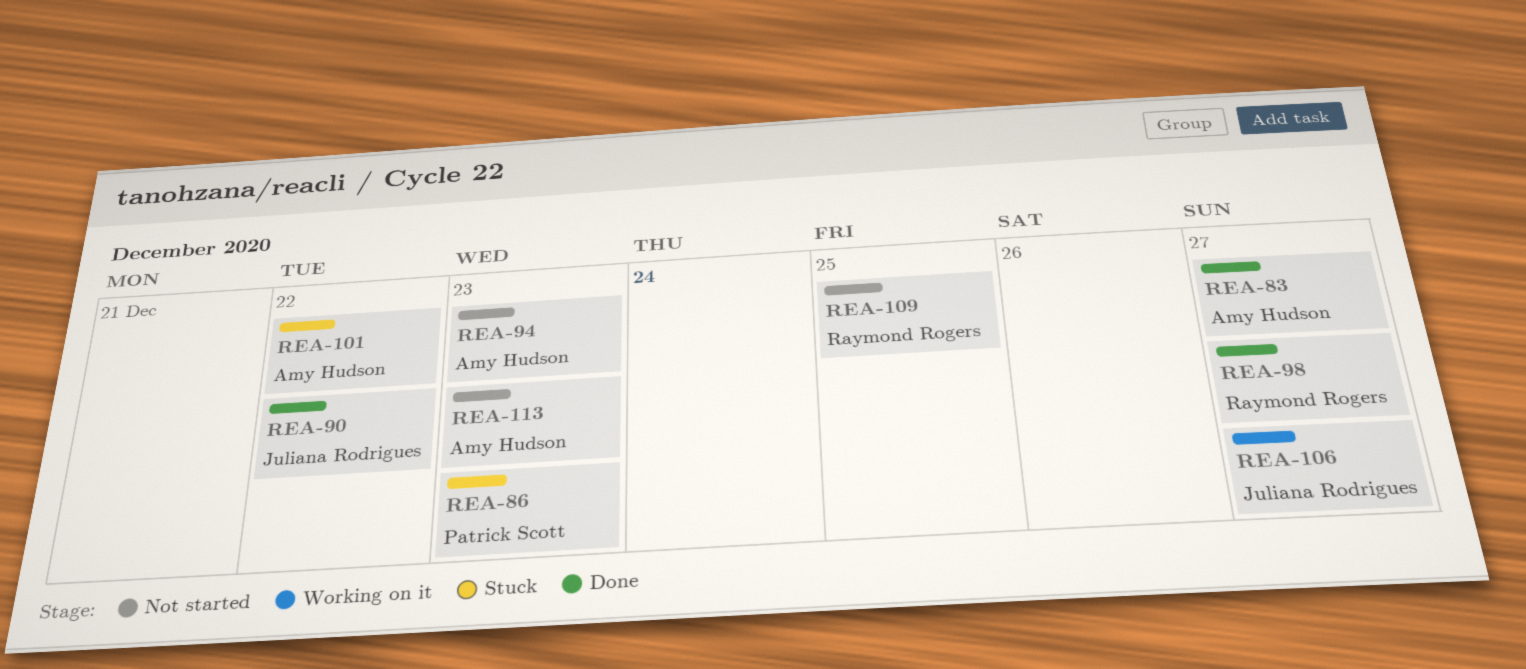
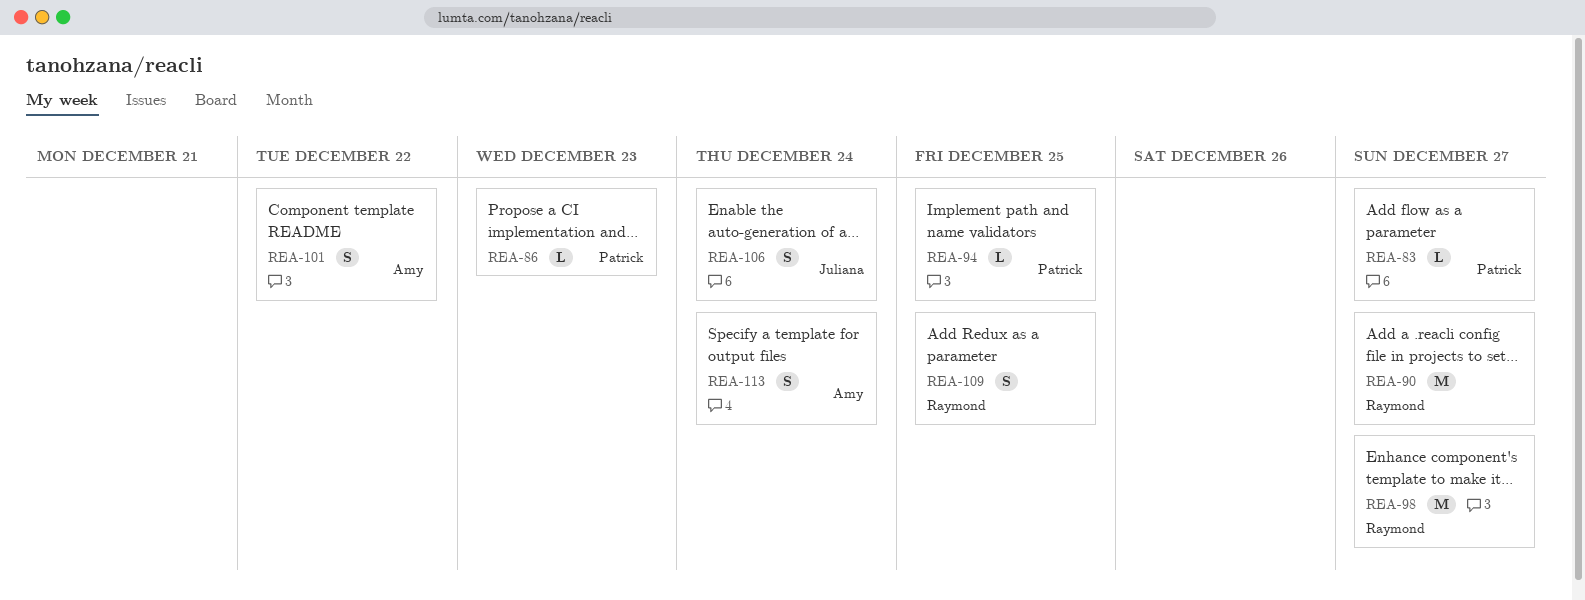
REA-83, owner: Amy Hudson -> Patrick Scott
REA-90, owner: Juliana Rodrigues -> Raymond Rogers
REA-90, due: Dec 22 -> Dec 27
REA-94, owner: Amy Hudson -> Patrick Scott
REA-94, due: Dec 23 -> Dec 25
REA-106, due: Dec 27 -> Dec 24
REA-113, due: Dec 23 -> Dec 24

